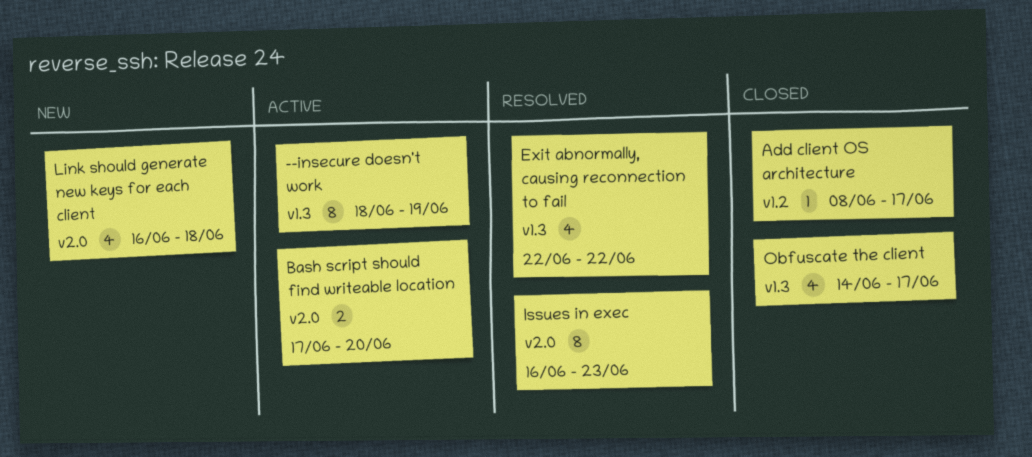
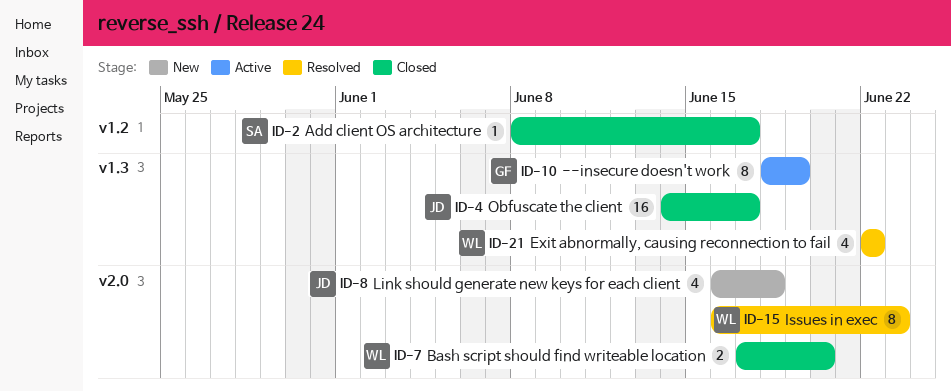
Bash script should find writeable location, status: Active -> Closed
Obfuscate the client, estimate: 4 -> 16

